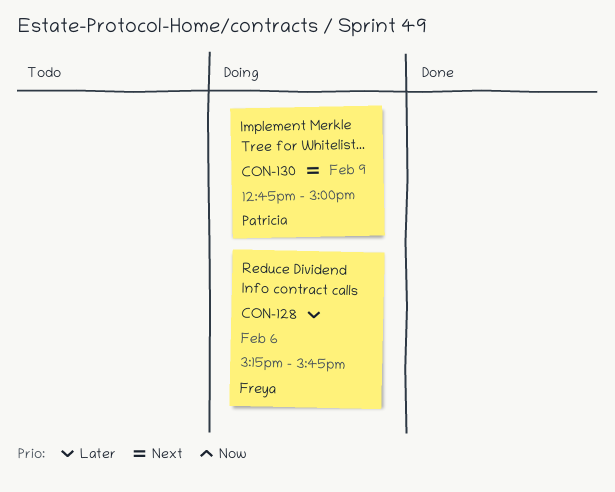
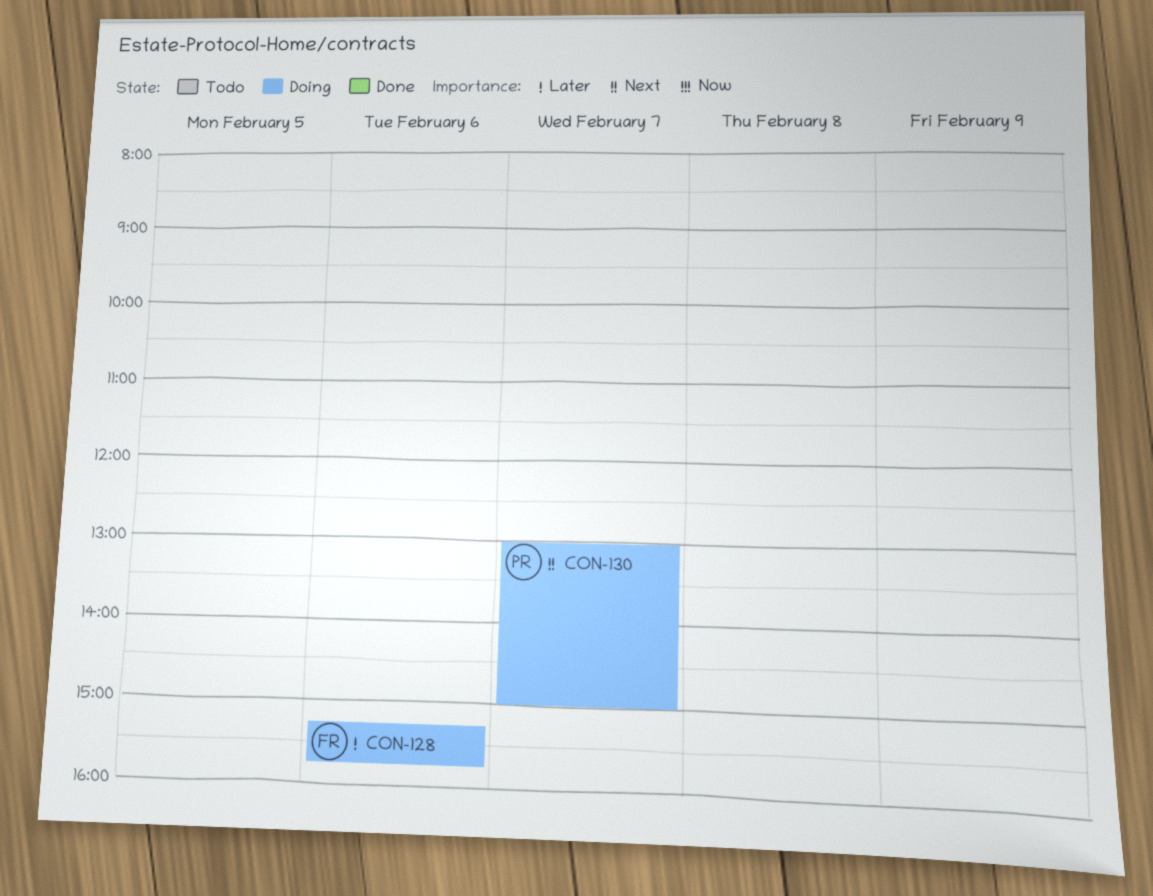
CON-130, day: Feb 9 -> Feb 7
CON-130, begins: 12:45 -> 13:00

